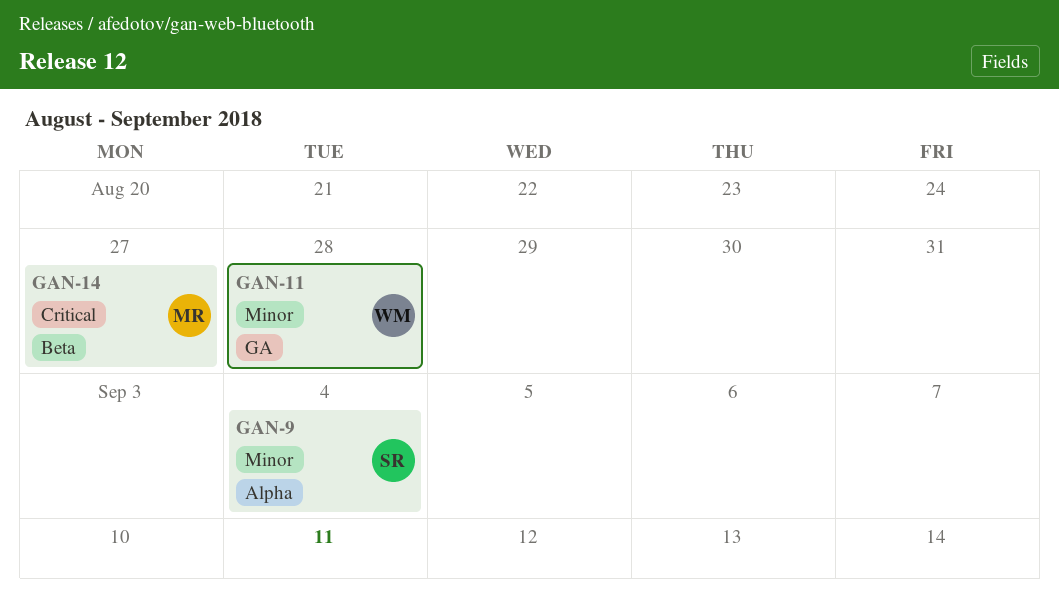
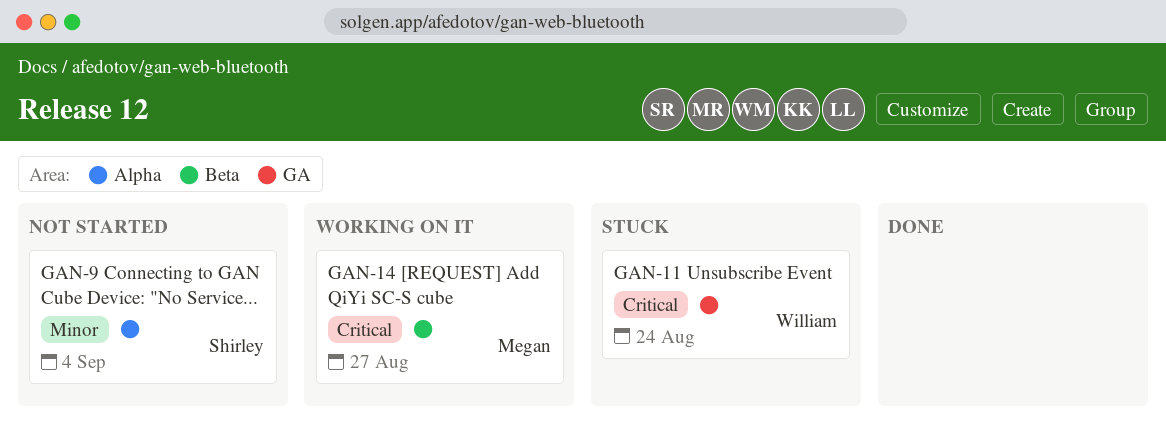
GAN-11, priority: Minor -> Critical
GAN-11, due: Aug 28 -> Aug 24

